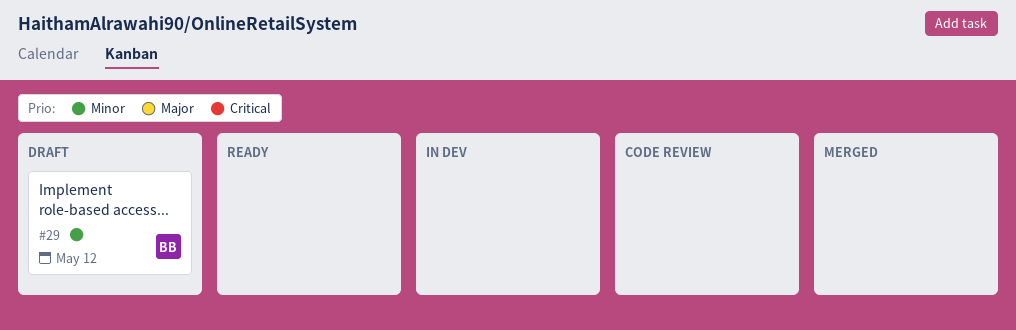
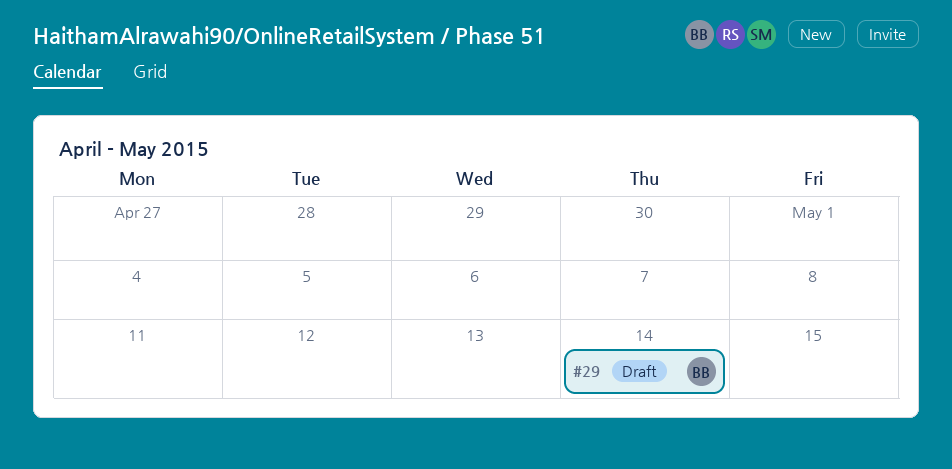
#29, due: May 12 -> May 14

